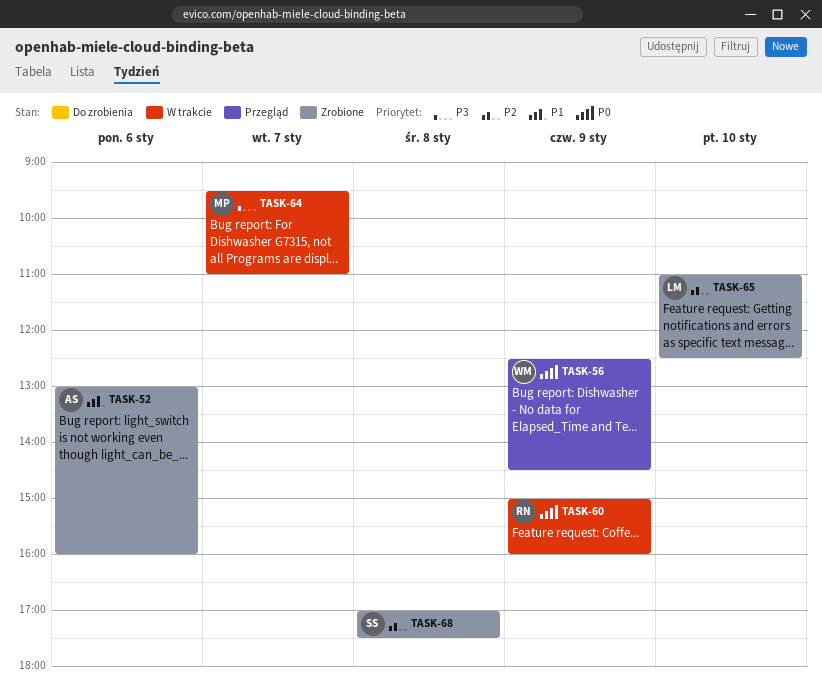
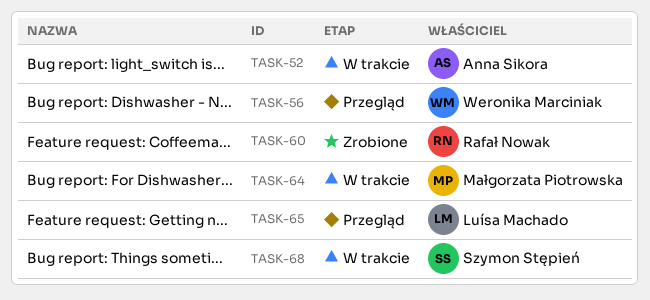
TASK-52, status: Zrobione -> W trakcie
TASK-60, status: W trakcie -> Zrobione
TASK-65, status: Zrobione -> Przegląd
TASK-68, status: Zrobione -> W trakcie

